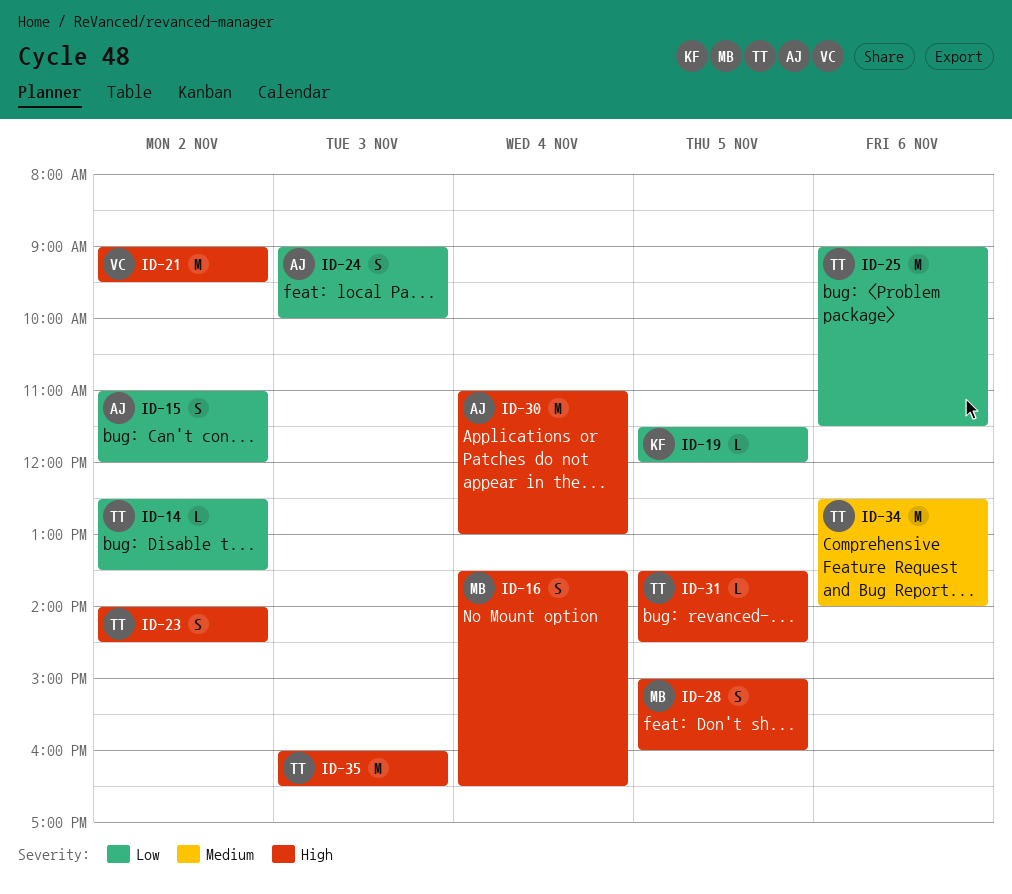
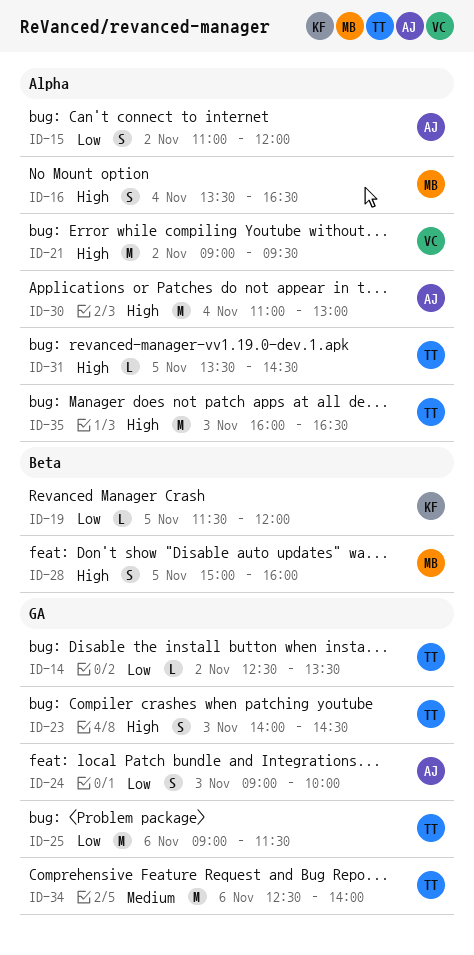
ID-23, day: Nov 2 -> Nov 3

